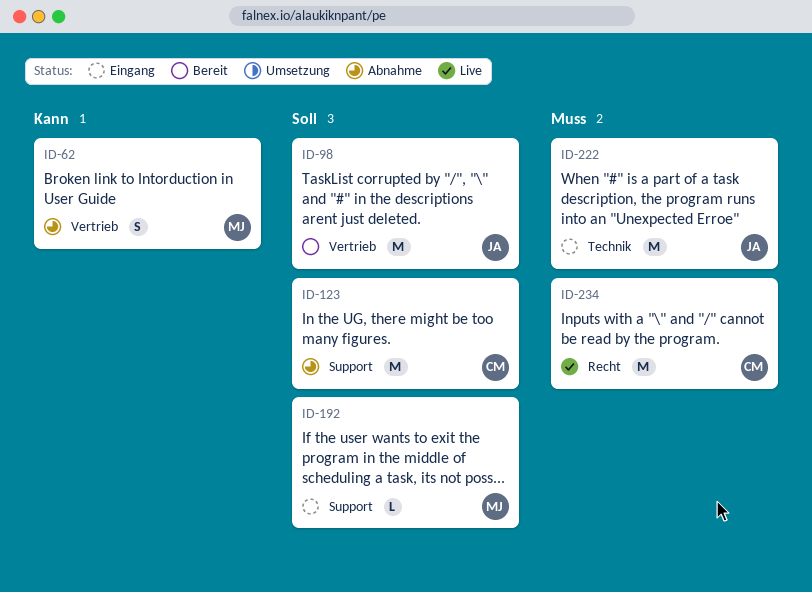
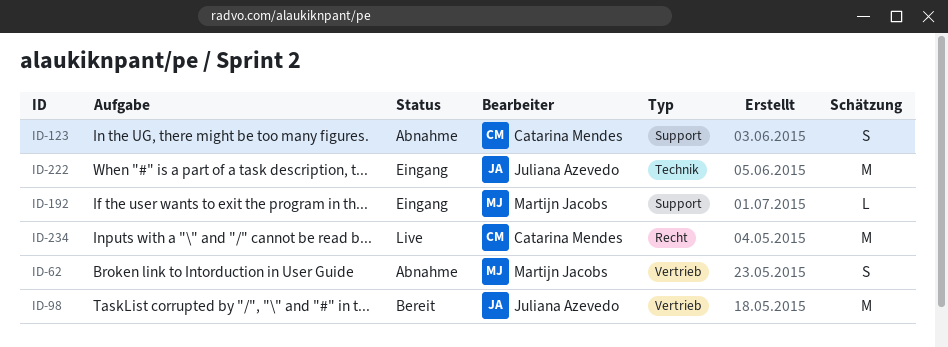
ID-123, estimate: M -> S

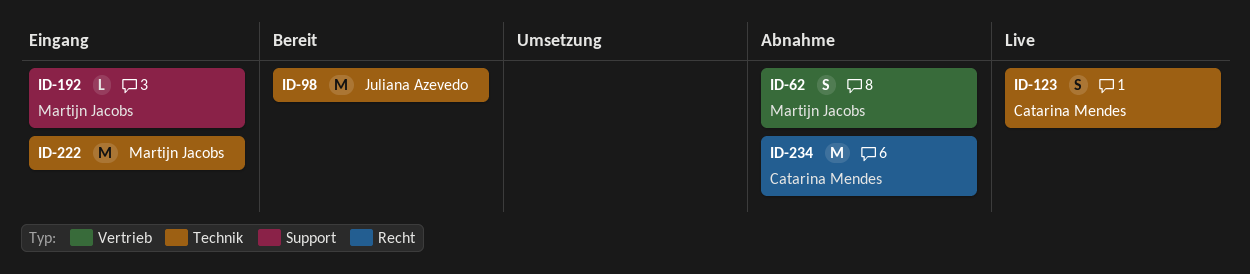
ID-98, label: Vertrieb -> Technik
ID-123, status: Abnahme -> Live
ID-123, label: Support -> Technik
ID-222, owner: Juliana Azevedo -> Martijn Jacobs
ID-234, status: Live -> Abnahme

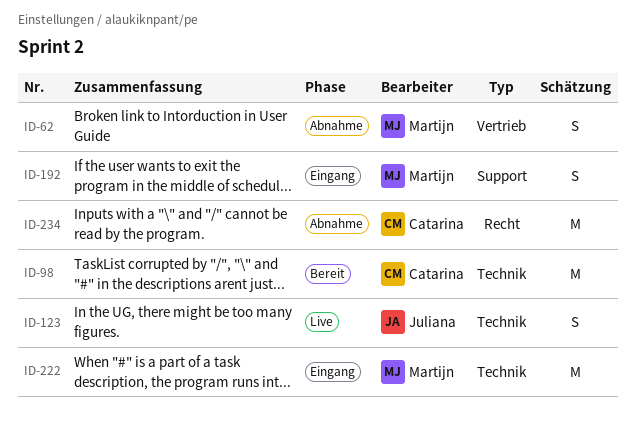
ID-98, owner: Juliana Azevedo -> Catarina Mendes
ID-123, owner: Catarina Mendes -> Juliana Azevedo
ID-192, estimate: L -> S

